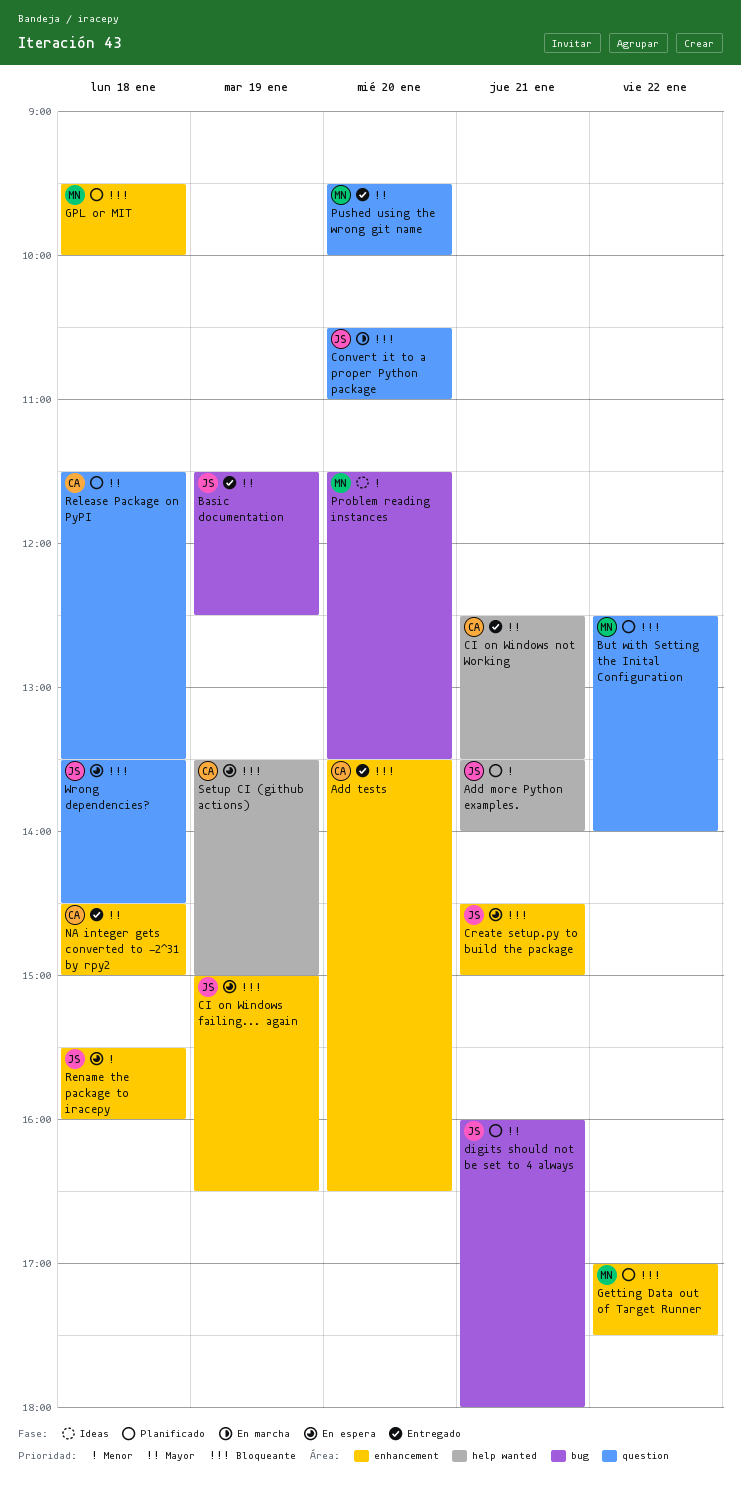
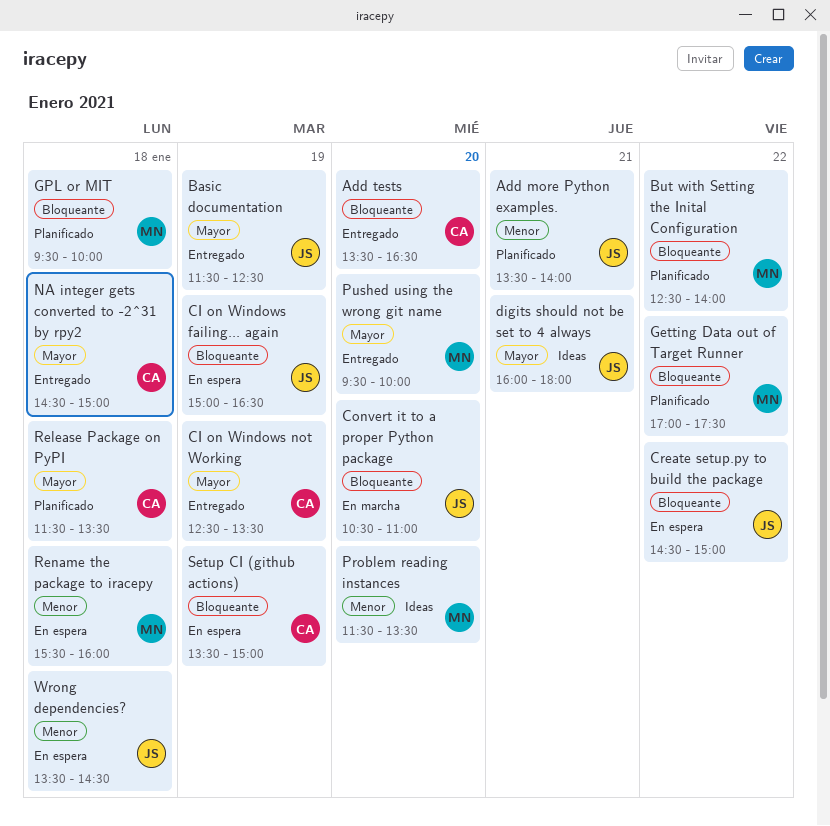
CI on Windows not Working, day: Jan 21 -> Jan 19
Create setup.py to build the package, day: Jan 21 -> Jan 22
digits should not be set to 4 always, status: Planificado -> Ideas
Rename the package to iracepy, owner: JS -> MN
Wrong dependencies?, priority: Bloqueante -> Menor

